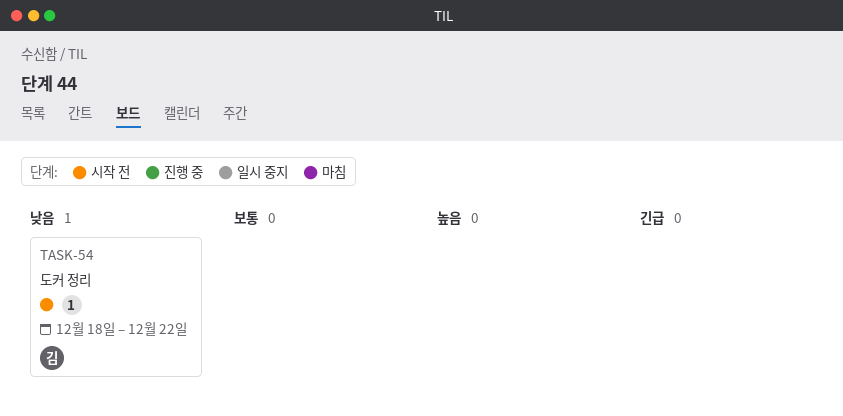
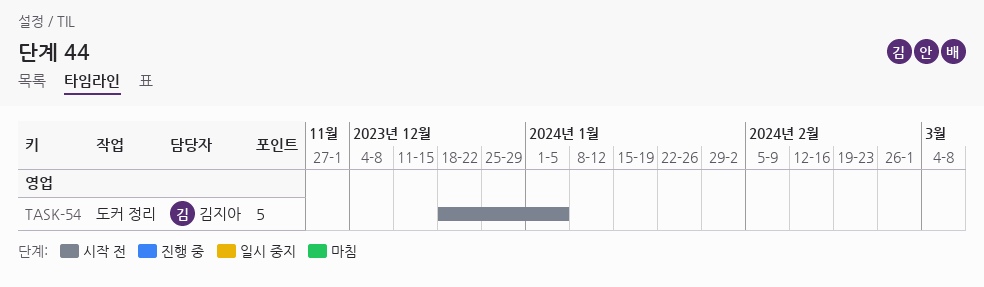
TASK-54, estimate: 1 -> 5
TASK-54, due: Dec 22 -> Jan 5

